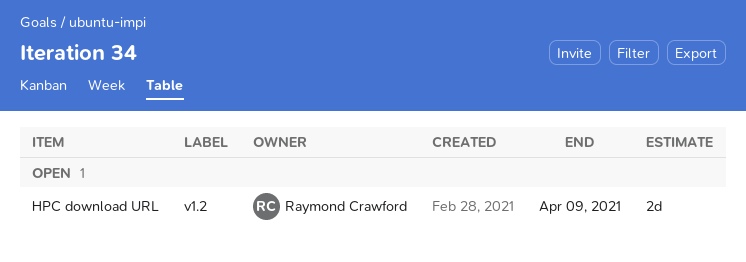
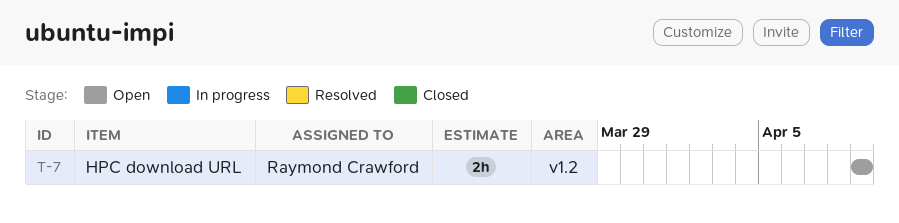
HPC download URL, estimate: 2d -> 2h

